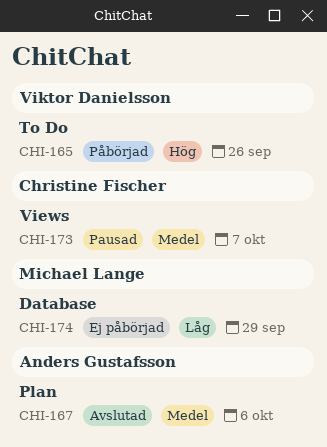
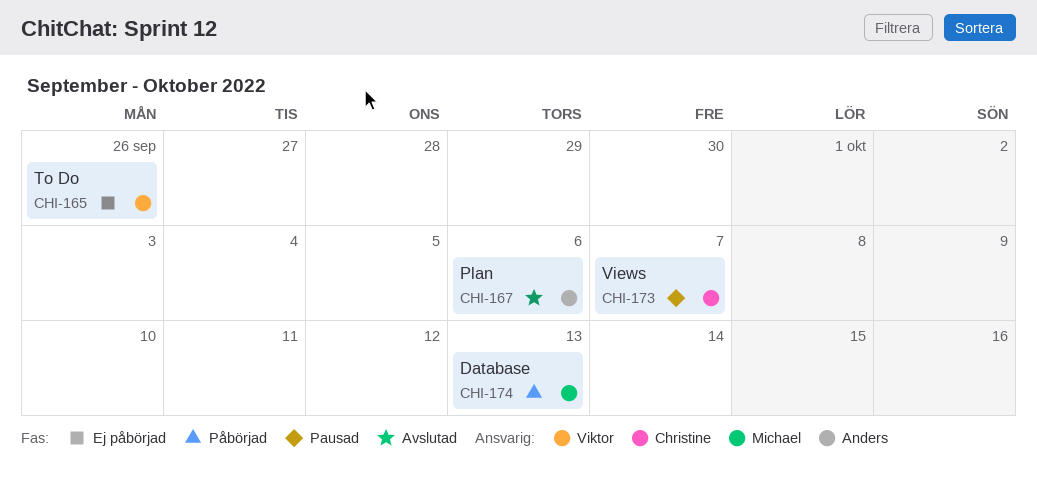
CHI-165, status: Påbörjad -> Ej påbörjad
CHI-174, status: Ej påbörjad -> Påbörjad
CHI-174, due: Sep 29 -> Oct 13

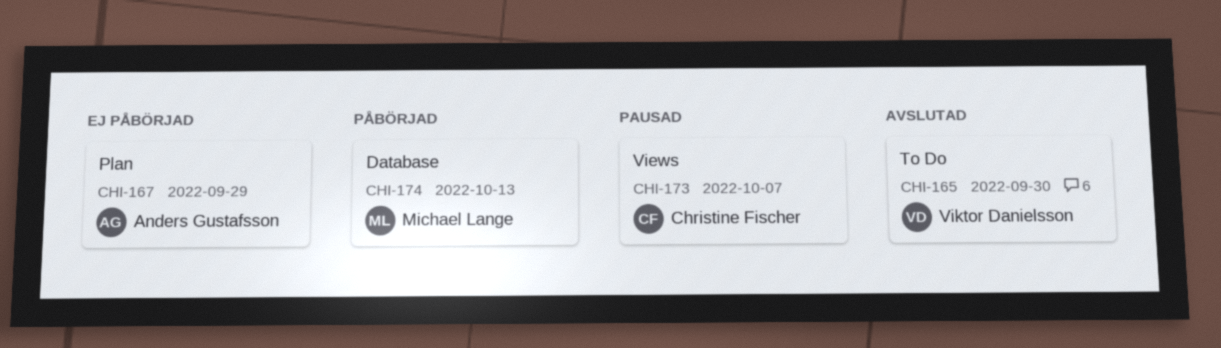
CHI-165, status: Ej påbörjad -> Avslutad
CHI-165, due: Sep 26 -> Sep 30
CHI-167, status: Avslutad -> Ej påbörjad
CHI-167, due: Oct 6 -> Sep 29

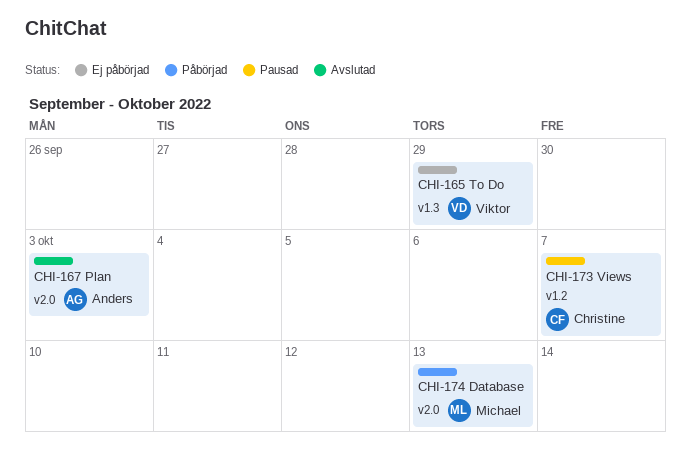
CHI-165, status: Avslutad -> Ej påbörjad
CHI-165, due: Sep 30 -> Sep 29
CHI-167, status: Ej påbörjad -> Avslutad
CHI-167, due: Sep 29 -> Oct 3

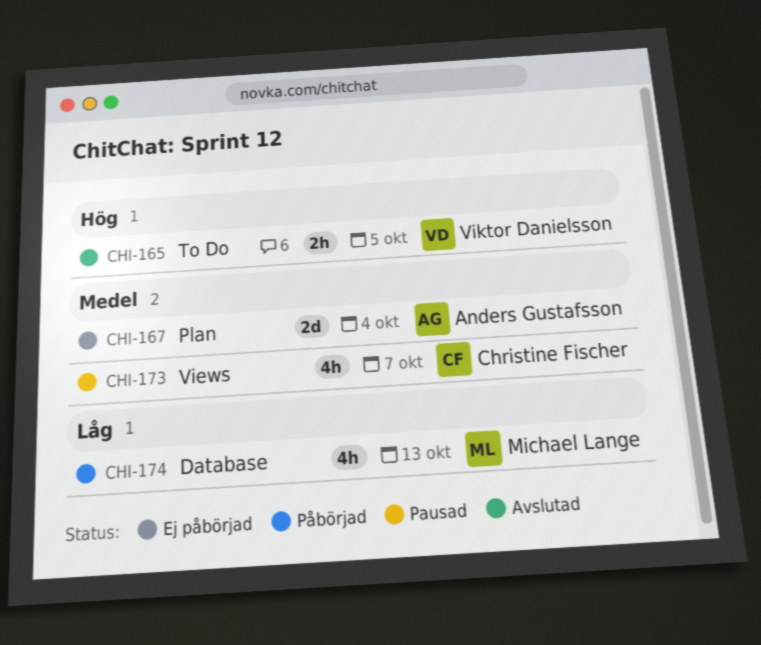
CHI-165, status: Ej påbörjad -> Avslutad
CHI-165, due: Sep 29 -> Oct 5
CHI-167, status: Avslutad -> Ej påbörjad
CHI-167, due: Oct 3 -> Oct 4

